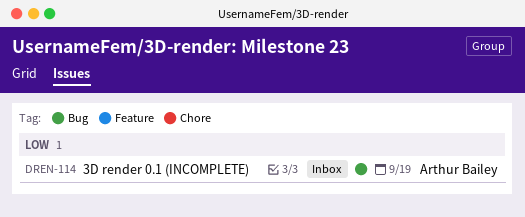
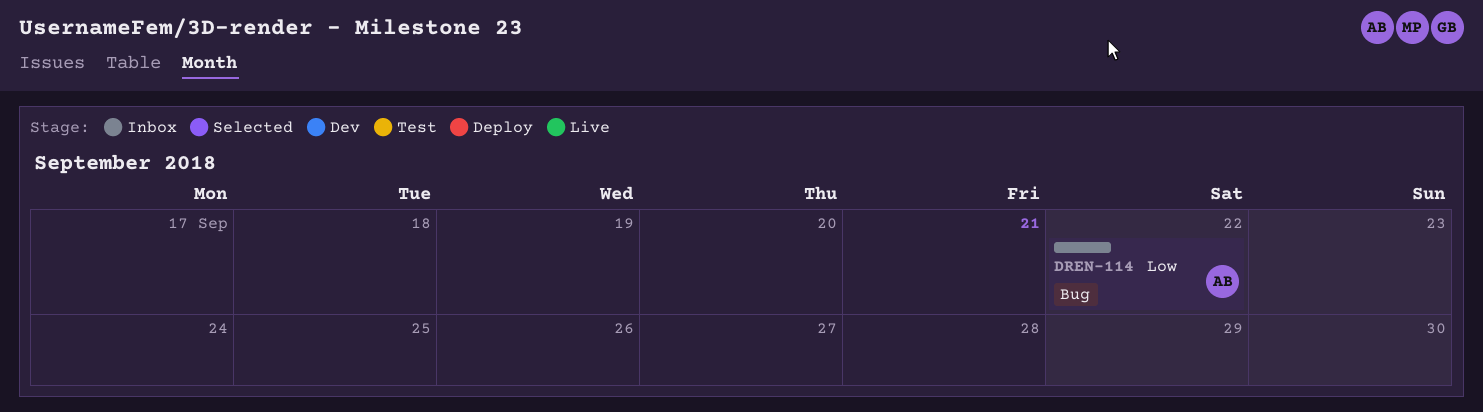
DREN-114, due: Sep 19 -> Sep 22

